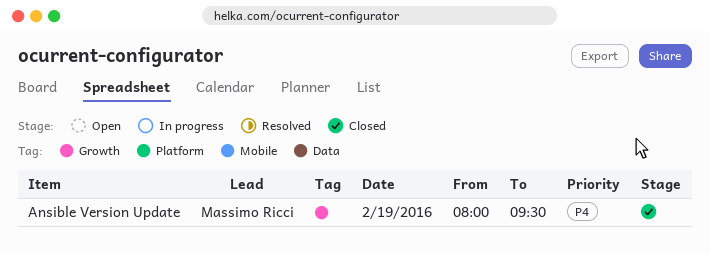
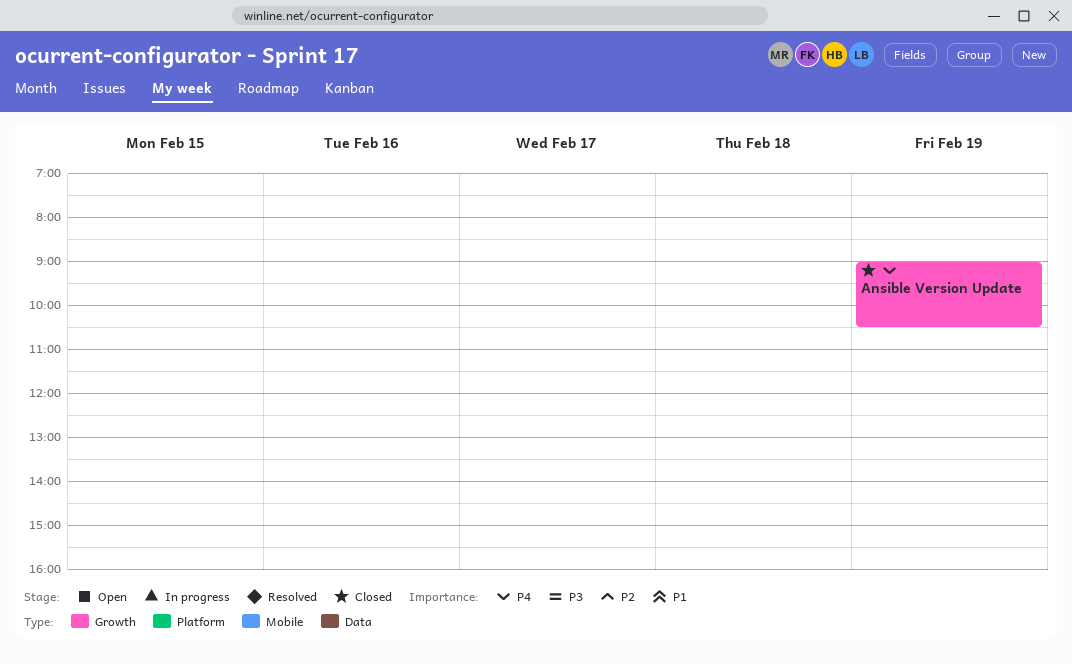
Ansible Version Update, begins: 08:00 -> 09:00
Ansible Version Update, ends: 09:30 -> 10:30

